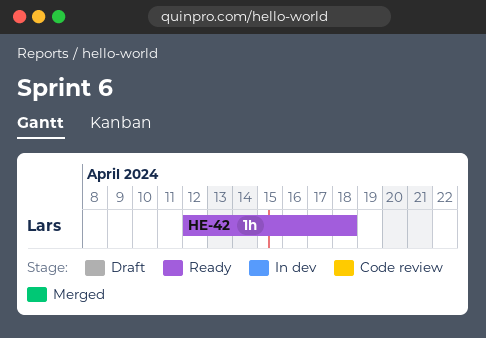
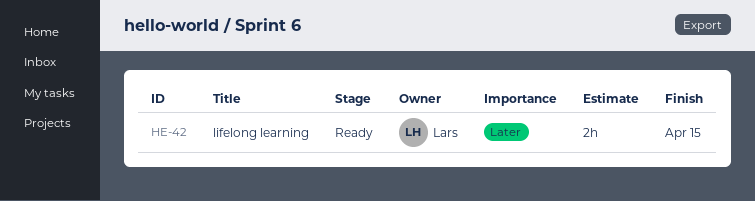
HE-42, estimate: 1h -> 2h
HE-42, due: Apr 18 -> Apr 15

